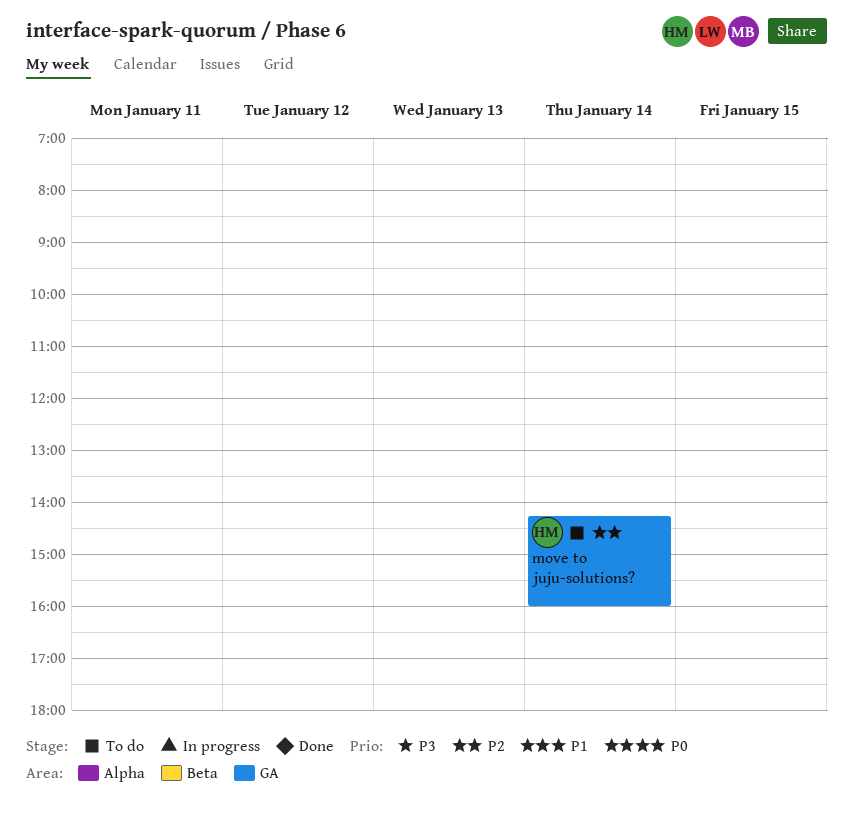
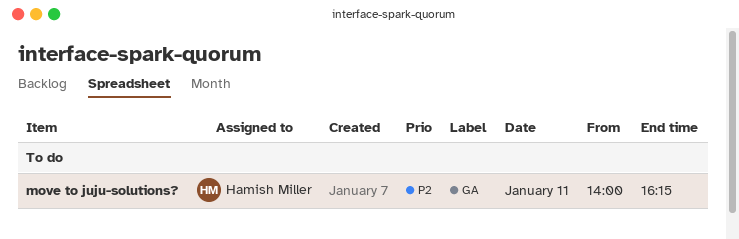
move to juju-solutions?, day: Jan 14 -> Jan 11
move to juju-solutions?, begins: 14:15 -> 14:00
move to juju-solutions?, ends: 16:00 -> 16:15

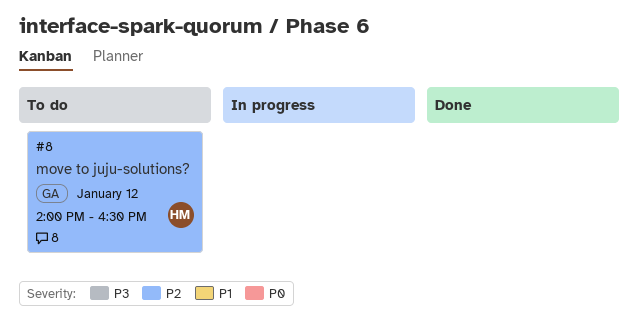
move to juju-solutions?, day: Jan 11 -> Jan 12
move to juju-solutions?, ends: 16:15 -> 16:30

